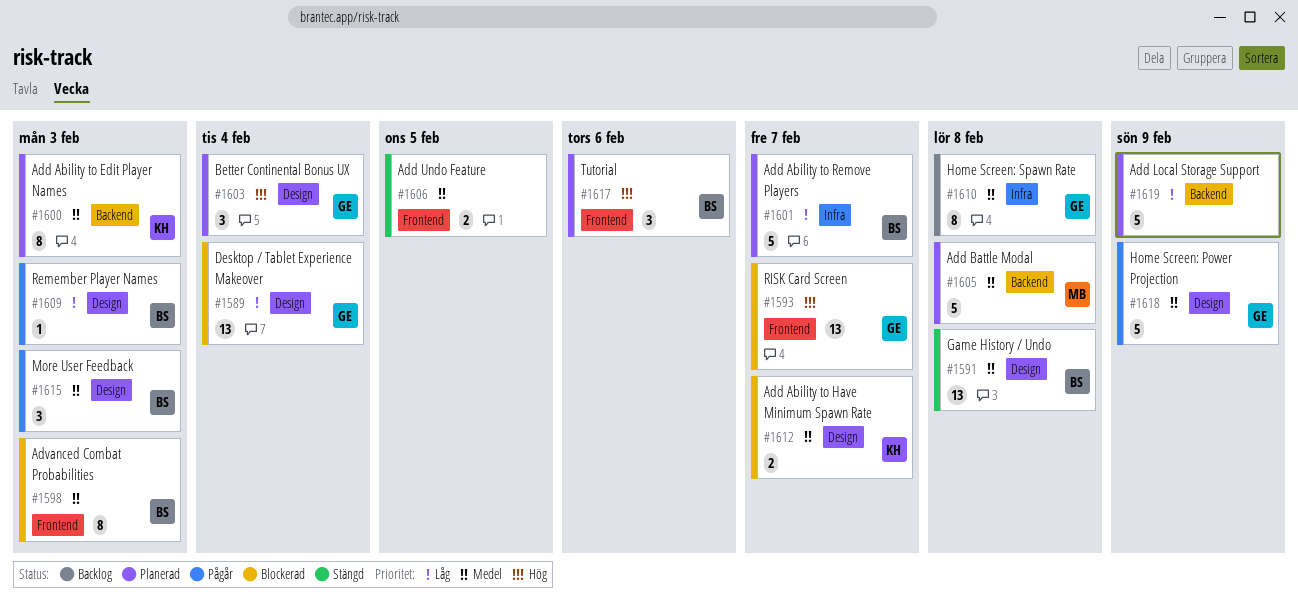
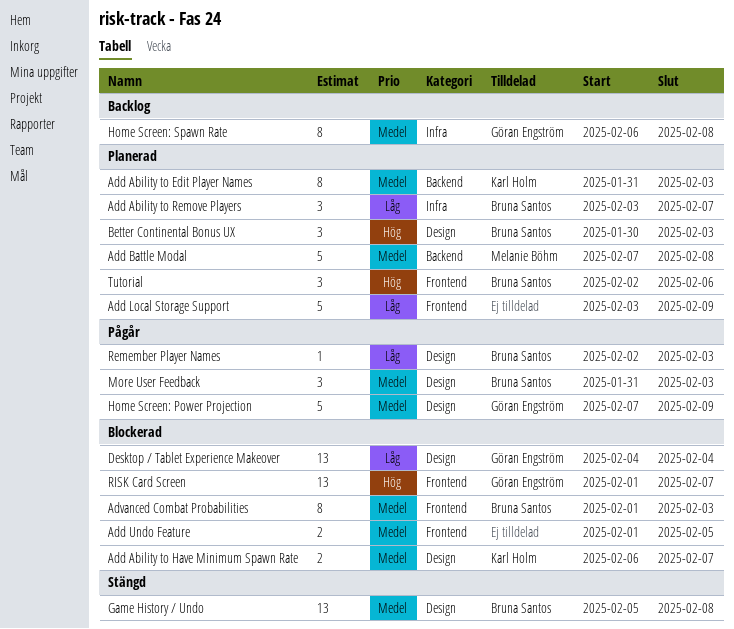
Add Ability to Remove Players, estimate: 5 -> 3
Add Local Storage Support, label: Backend -> Frontend
Add Undo Feature, status: Stängd -> Blockerad
Better Continental Bonus UX, owner: Göran Engström -> Bruna Santos
Better Continental Bonus UX, due: Feb 4 -> Feb 3

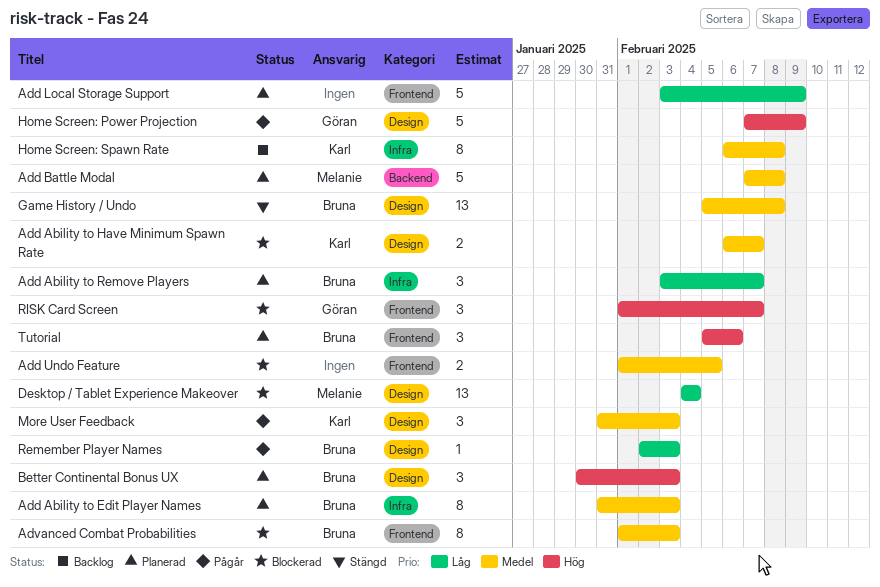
Add Ability to Edit Player Names, owner: Karl Holm -> Bruna Santos
Add Ability to Edit Player Names, label: Backend -> Infra
Desktop / Tablet Experience Makeover, owner: Göran Engström -> Melanie Böhm
Home Screen: Power Projection, priority: Medel -> Hög
Home Screen: Spawn Rate, owner: Göran Engström -> Karl Holm
More User Feedback, owner: Bruna Santos -> Karl Holm
RISK Card Screen, estimate: 13 -> 3
Tutorial, start: Feb 2 -> Feb 5

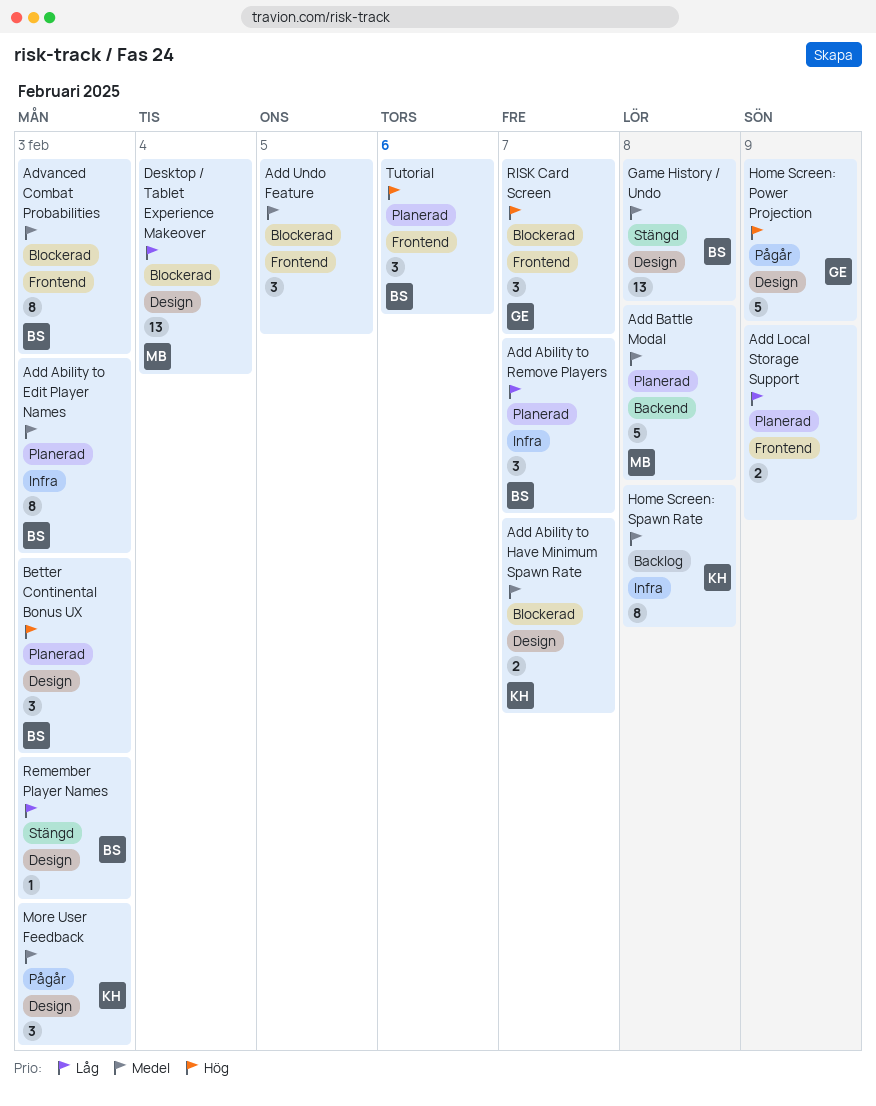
Add Local Storage Support, estimate: 5 -> 2
Add Undo Feature, estimate: 2 -> 3
Remember Player Names, status: Pågår -> Stängd

